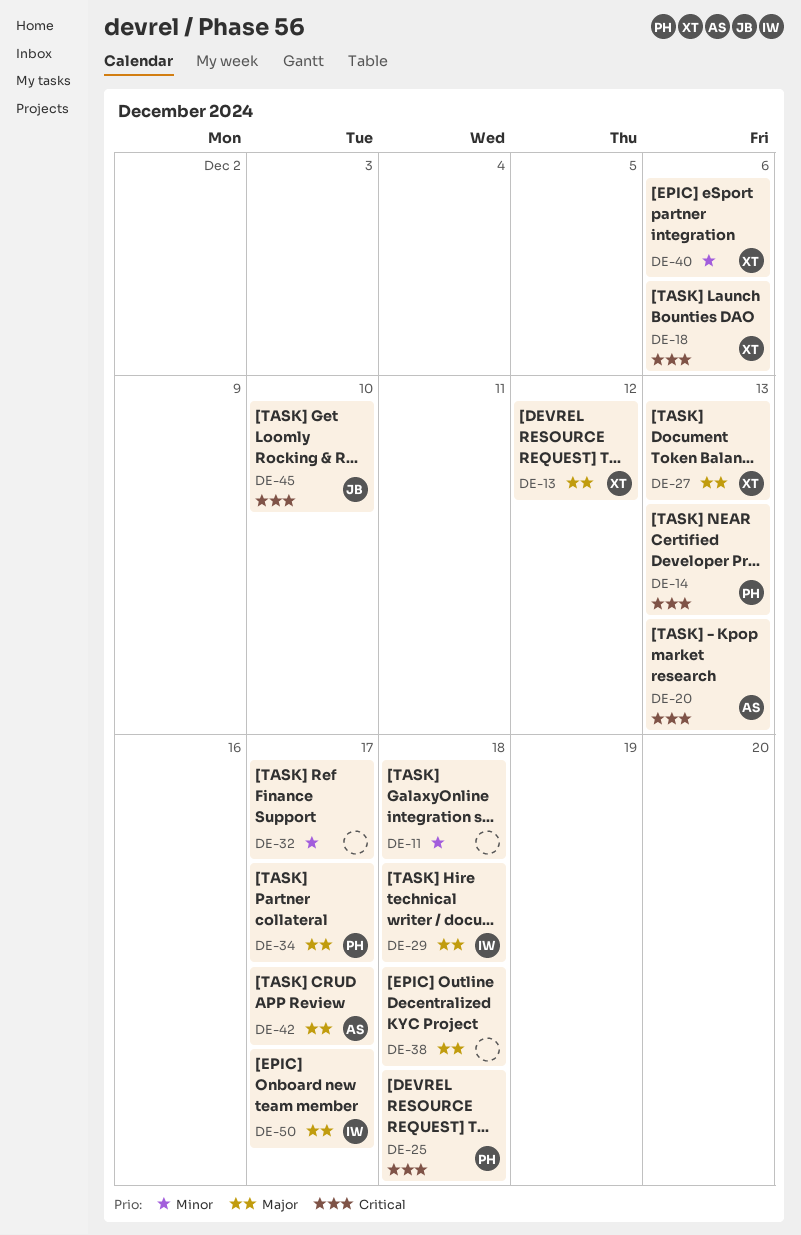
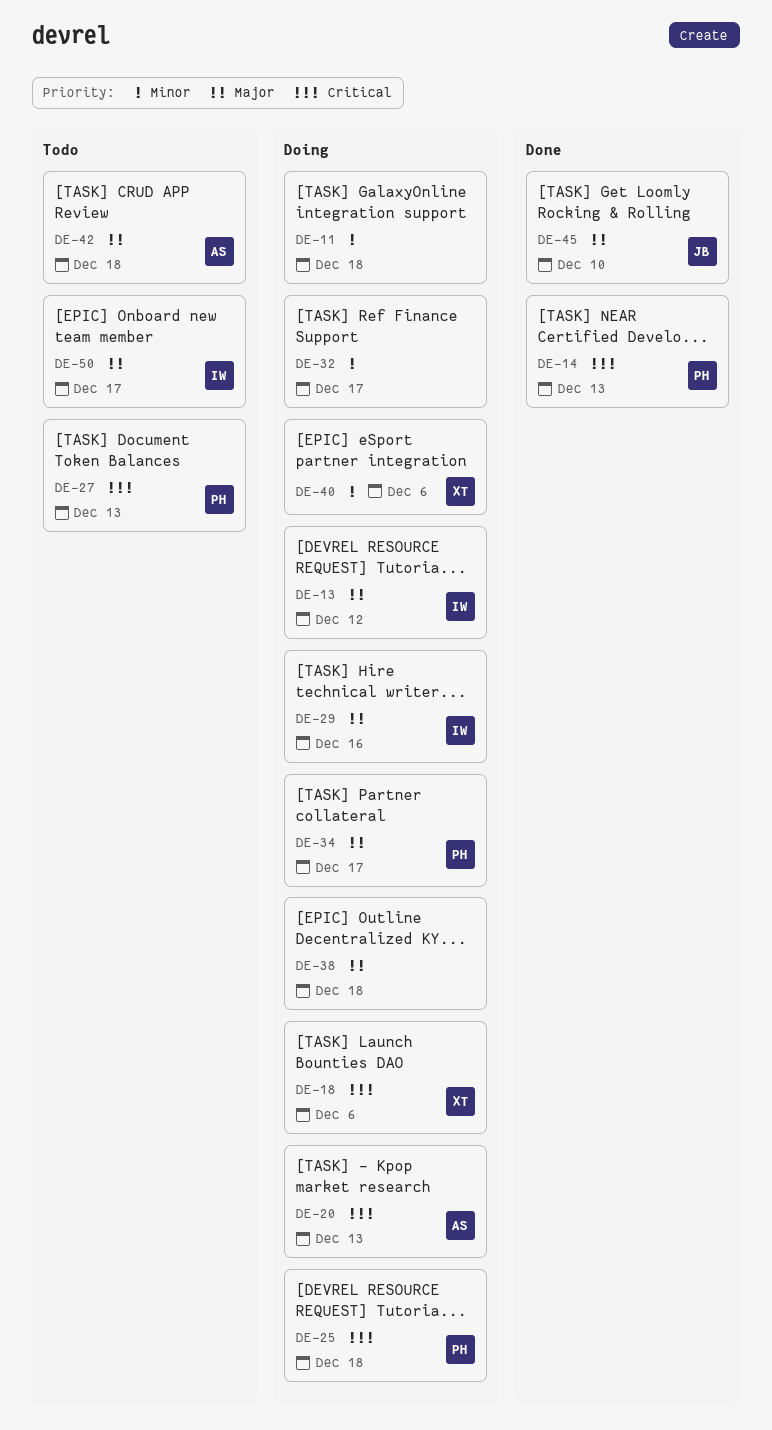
DE-13, owner: XT -> IW
DE-27, owner: XT -> PH
DE-27, priority: Major -> Critical
DE-29, due: Dec 18 -> Dec 16
DE-42, due: Dec 17 -> Dec 18
DE-45, priority: Critical -> Major

